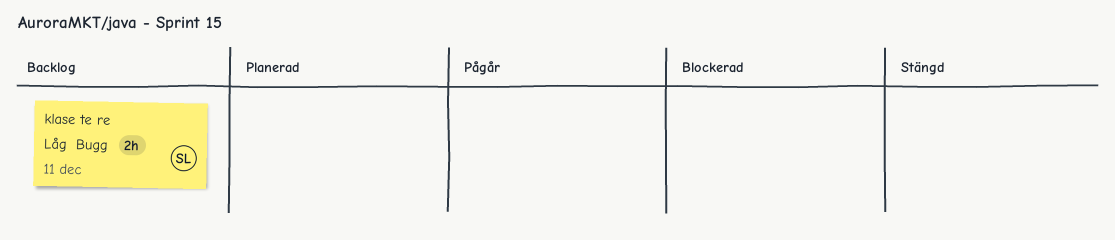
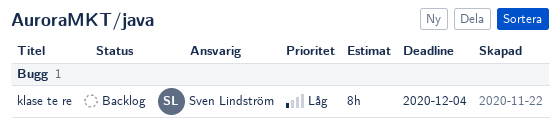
klase te re, estimate: 2h -> 8h
klase te re, due: Dec 11 -> Dec 4

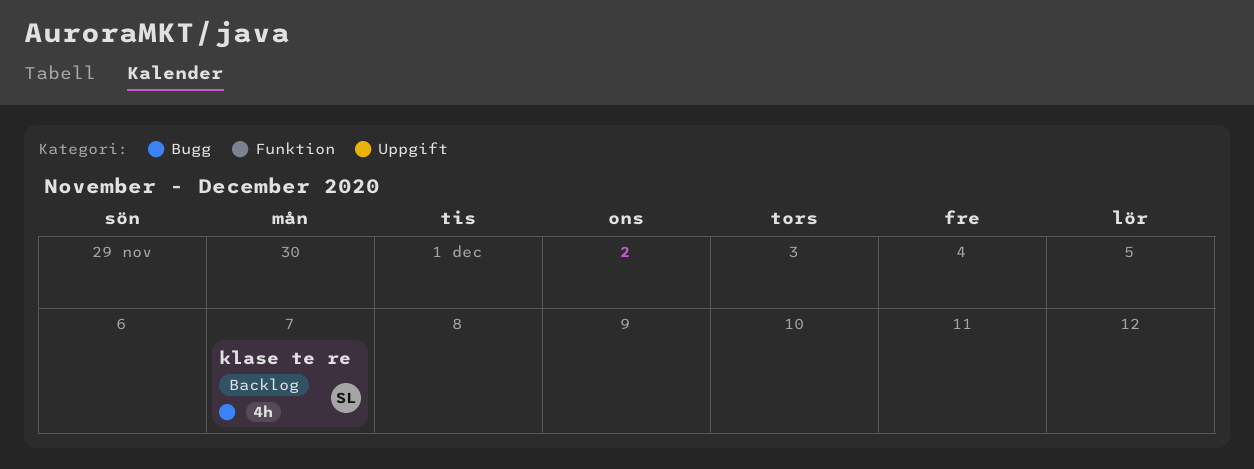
klase te re, estimate: 8h -> 4h
klase te re, due: Dec 4 -> Dec 7

